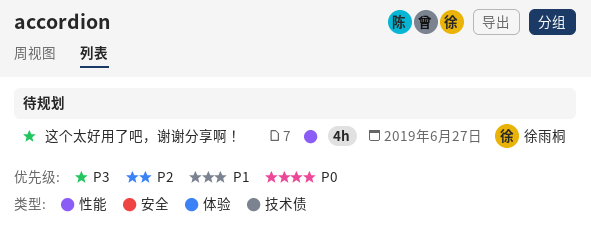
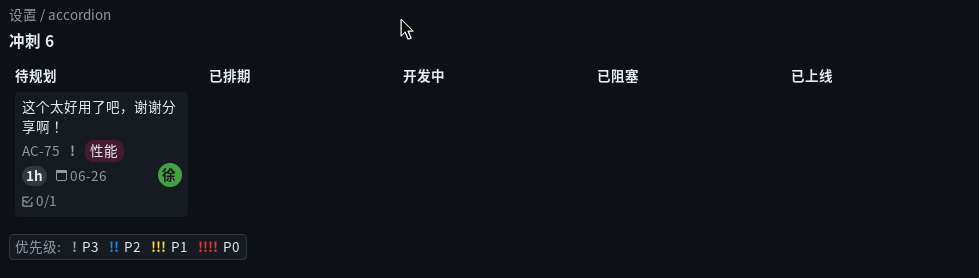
这个太好用了吧，谢谢分享啊！, estimate: 4h -> 1h
这个太好用了吧，谢谢分享啊！, due: Jun 27 -> Jun 26

